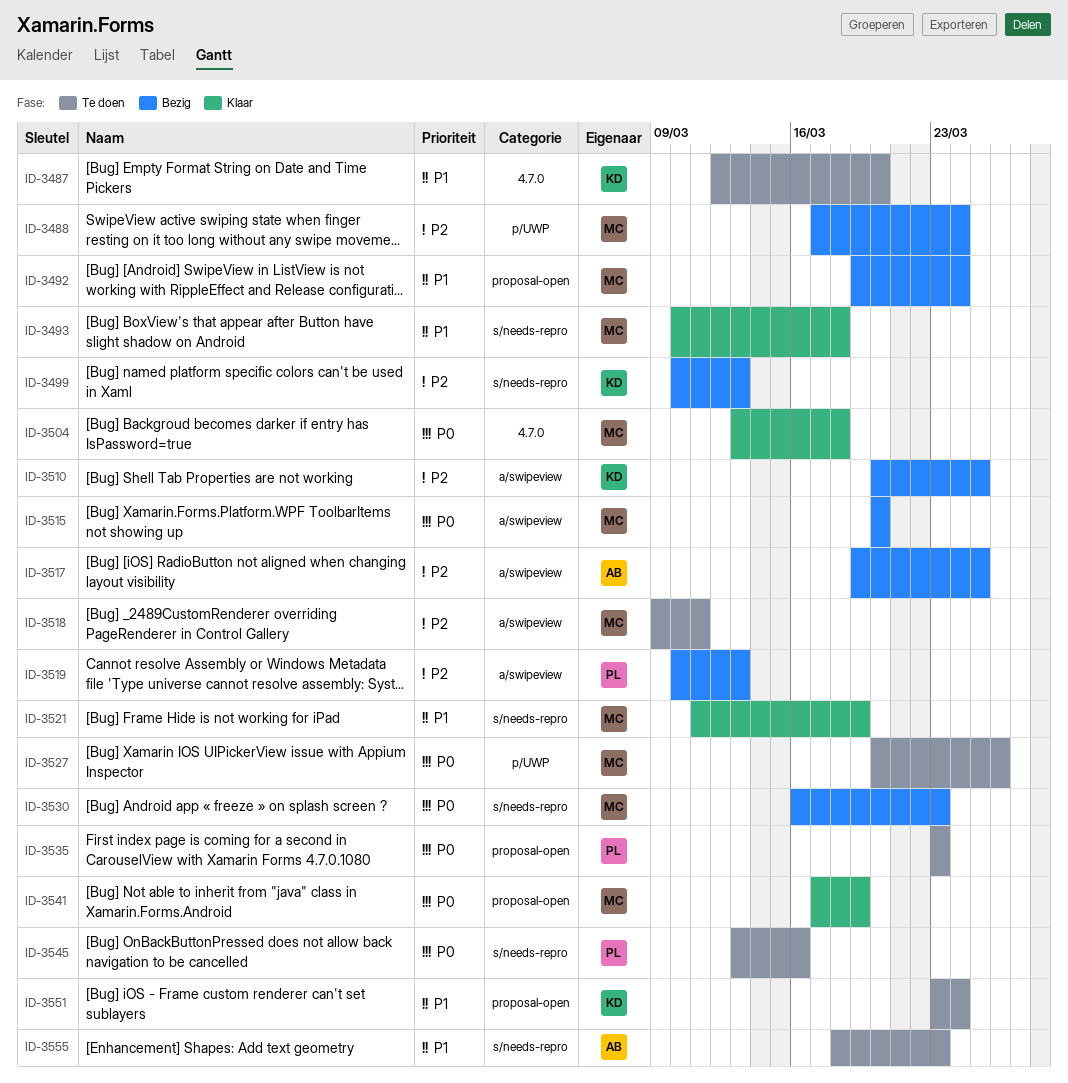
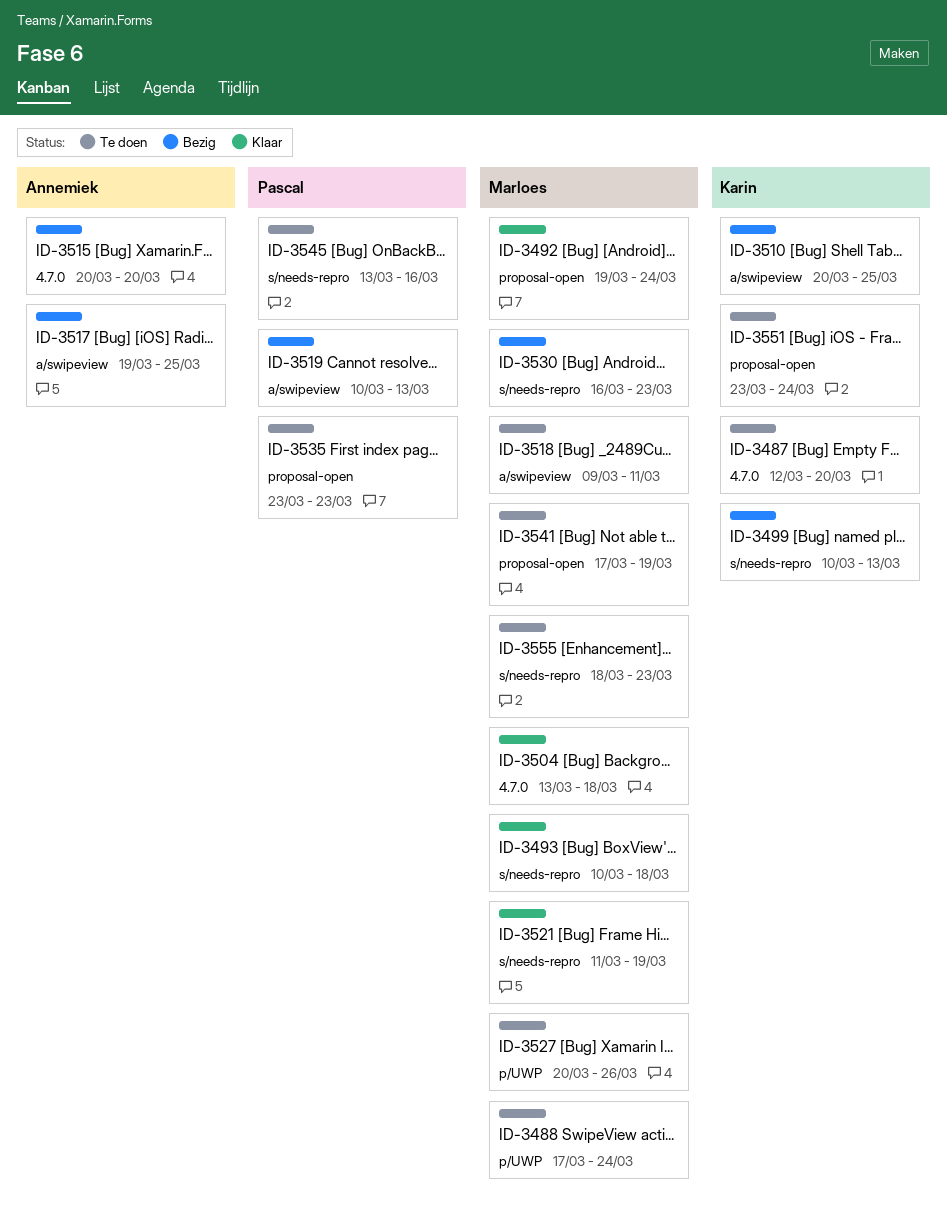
ID-3488, status: Bezig -> Te doen
ID-3492, status: Bezig -> Klaar
ID-3515, owner: Marloes -> Annemiek
ID-3515, label: a/swipeview -> 4.7.0
ID-3541, status: Klaar -> Te doen
ID-3555, owner: Annemiek -> Marloes

